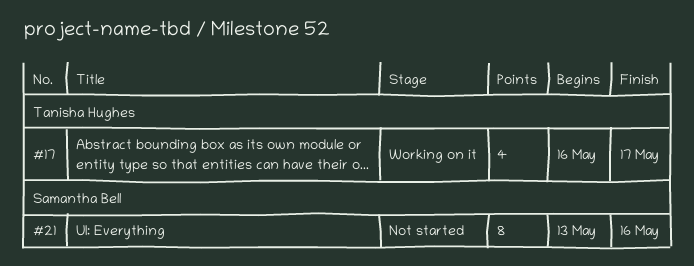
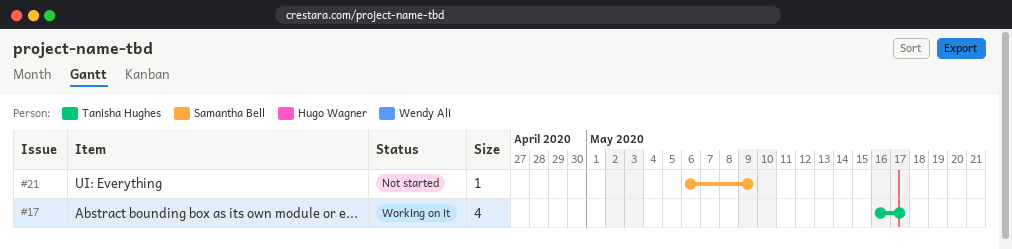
#21, estimate: 8 -> 1
#21, start: May 13 -> May 6
#21, due: May 16 -> May 9

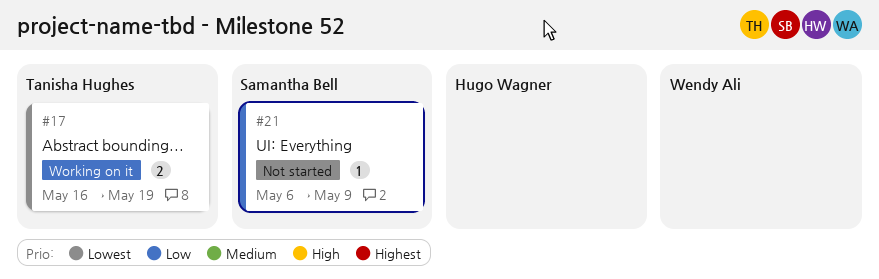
#17, estimate: 4 -> 2
#17, due: May 17 -> May 19

